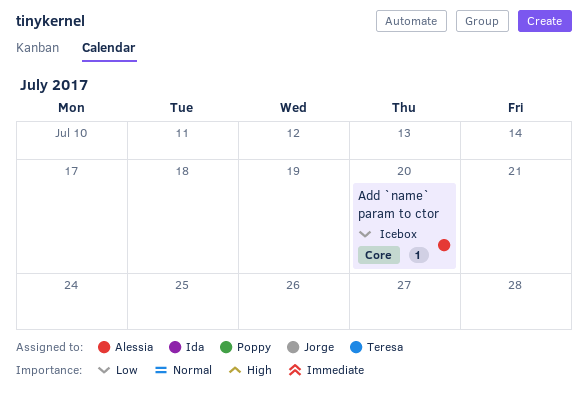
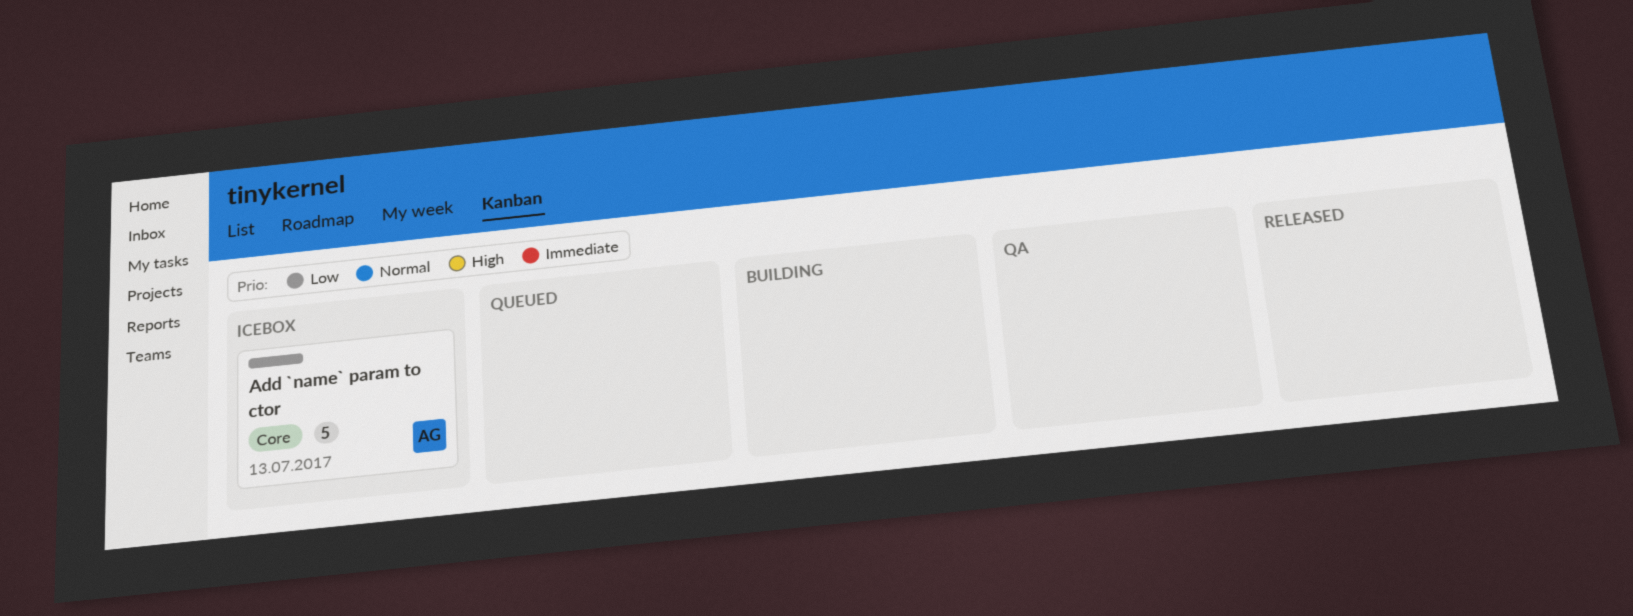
Add `name` param to ctor, estimate: 1 -> 5
Add `name` param to ctor, due: Jul 20 -> Jul 13

